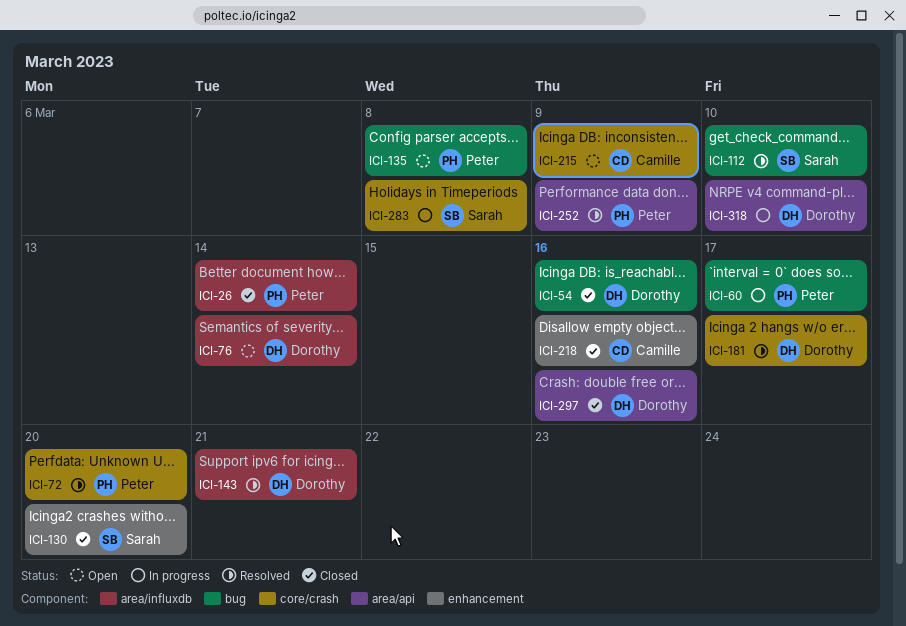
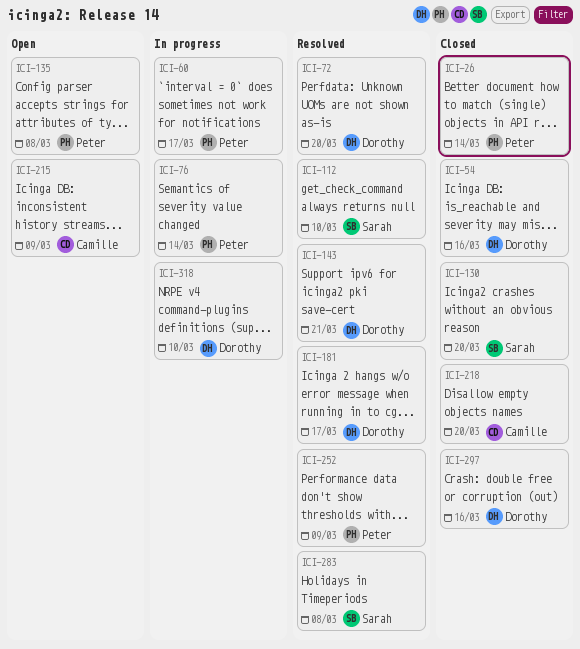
ICI-72, owner: Peter -> Dorothy
ICI-76, status: Open -> In progress
ICI-76, owner: Dorothy -> Peter
ICI-218, due: Mar 16 -> Mar 20
ICI-283, status: In progress -> Resolved

